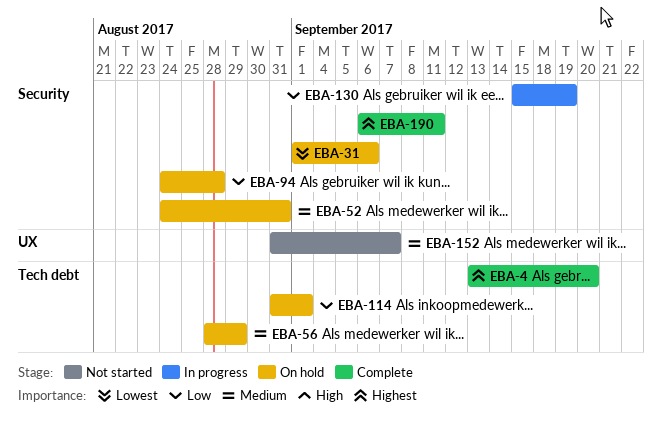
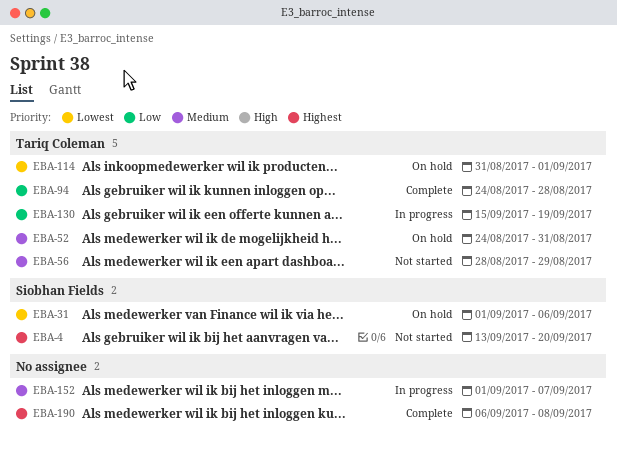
EBA-4, status: Complete -> Not started
EBA-56, status: On hold -> Not started
EBA-94, status: On hold -> Complete
EBA-114, priority: Low -> Lowest
EBA-152, status: Not started -> In progress
EBA-152, start: Aug 31 -> Sep 1
EBA-190, due: Sep 11 -> Sep 8

